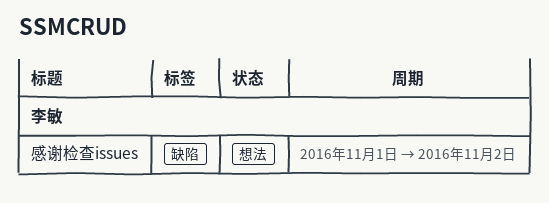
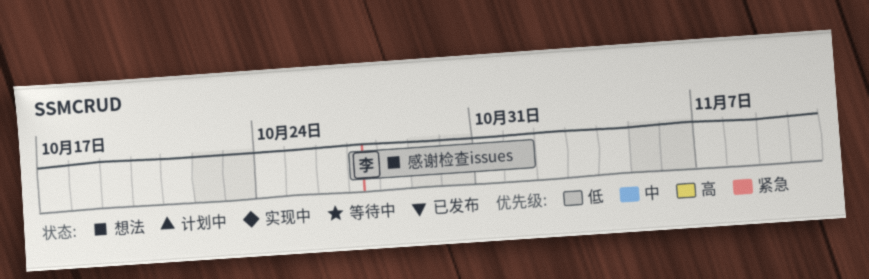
感谢检查issues, start: Nov 1 -> Oct 27
感谢检查issues, due: Nov 2 -> Nov 1

